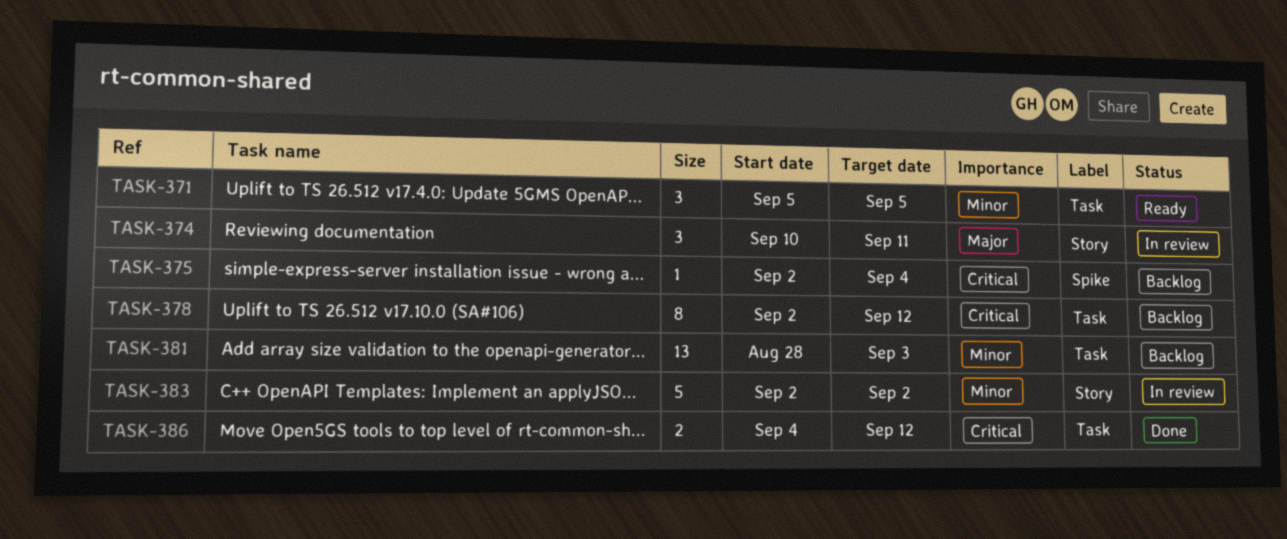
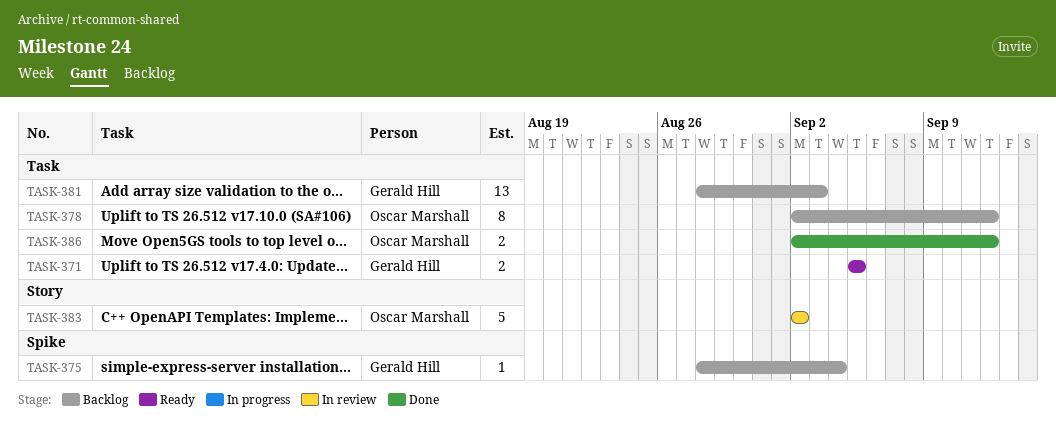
TASK-371, estimate: 3 -> 2
TASK-374: present -> none
TASK-375, start: Sep 2 -> Aug 28
TASK-386, start: Sep 4 -> Sep 2

